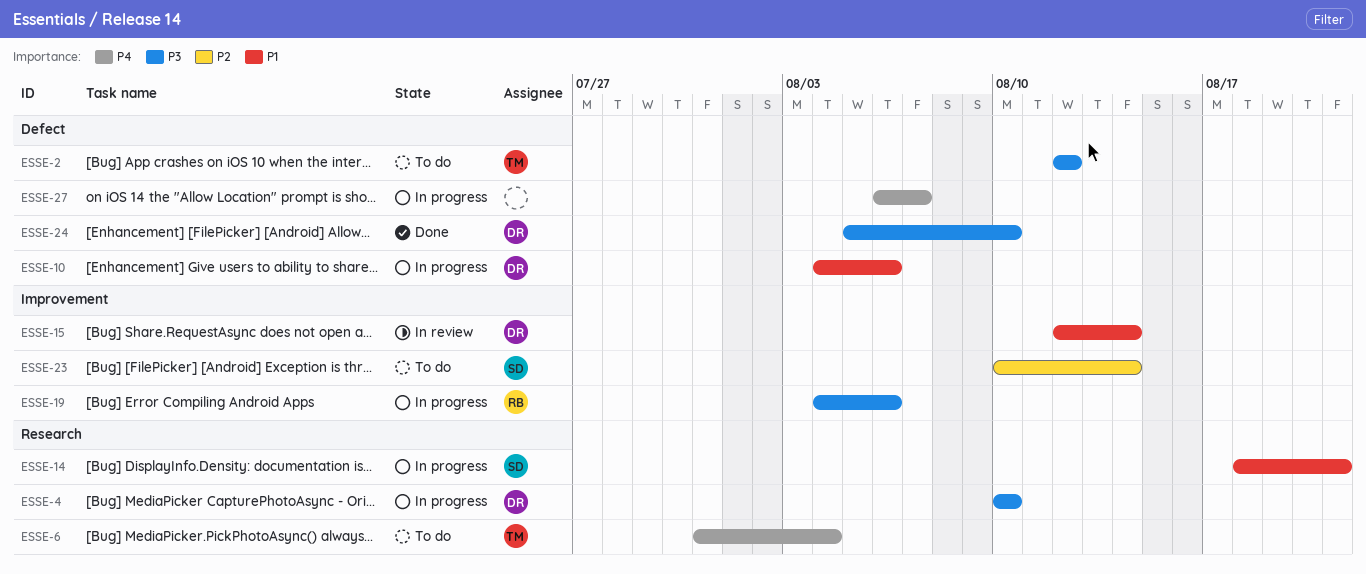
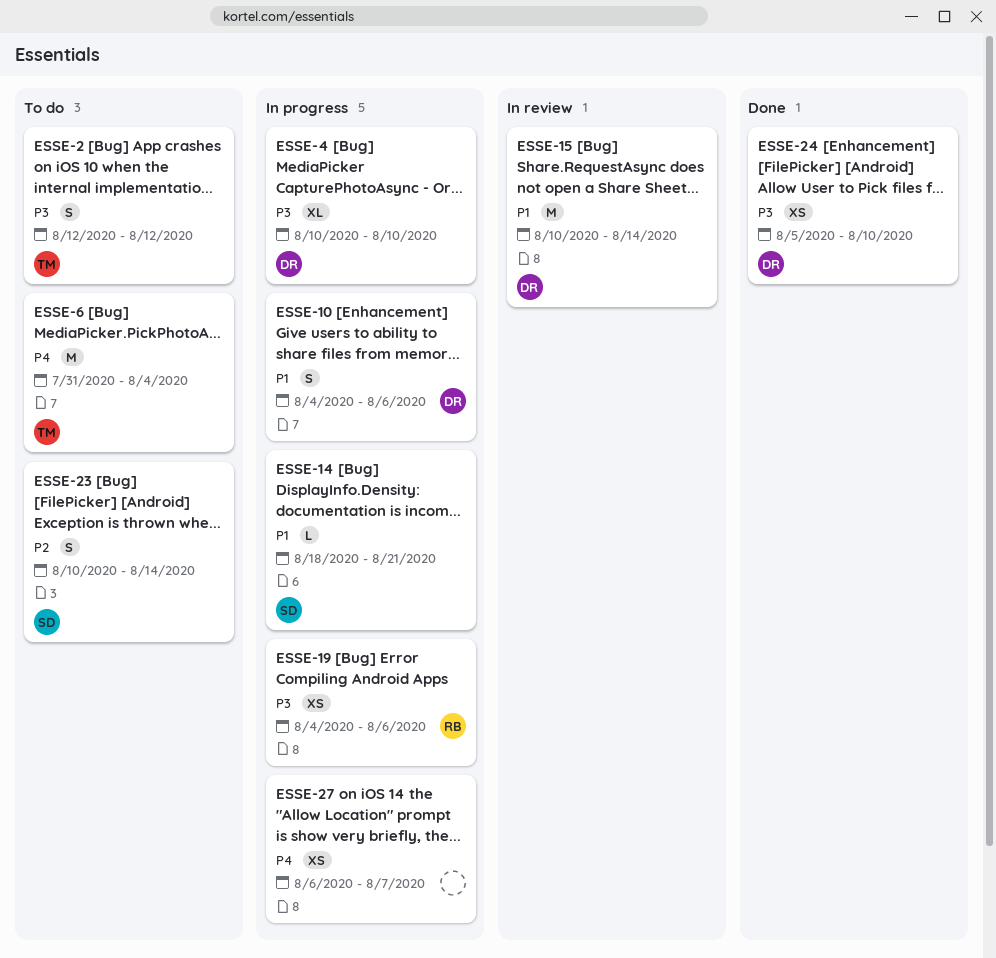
ESSE-15, start: Aug 12 -> Aug 10

